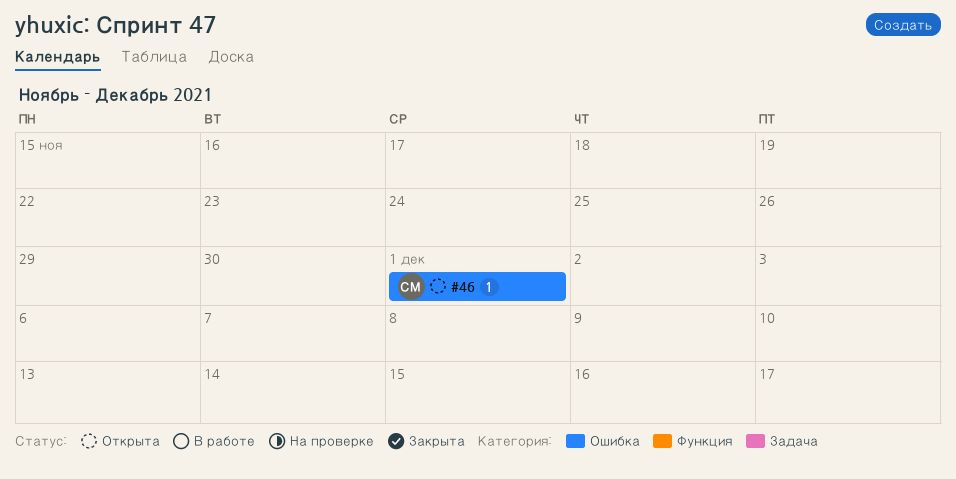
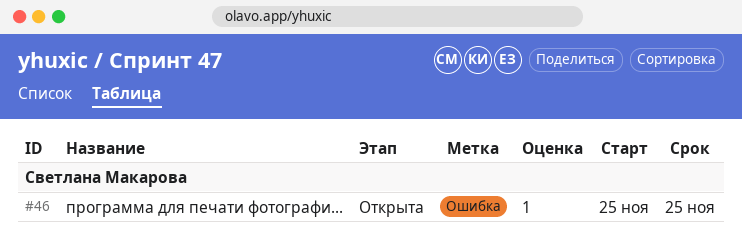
#46, start: Dec 1 -> Nov 25
#46, due: Dec 1 -> Nov 25

